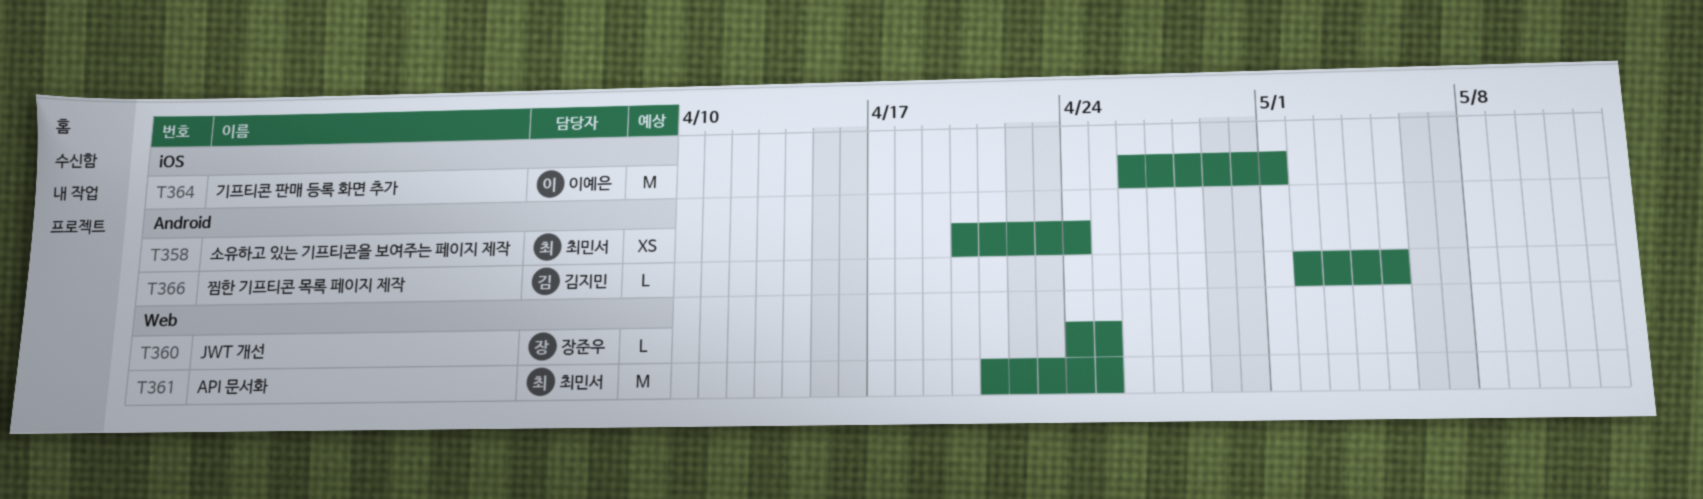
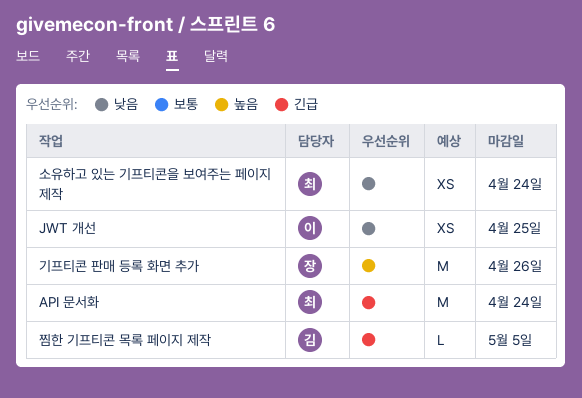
API 문서화, due: Apr 25 -> Apr 24
JWT 개선, owner: 장준우 -> 이예은
JWT 개선, estimate: L -> XS
기프티콘 판매 등록 화면 추가, owner: 이예은 -> 장준우
기프티콘 판매 등록 화면 추가, due: May 1 -> Apr 26

